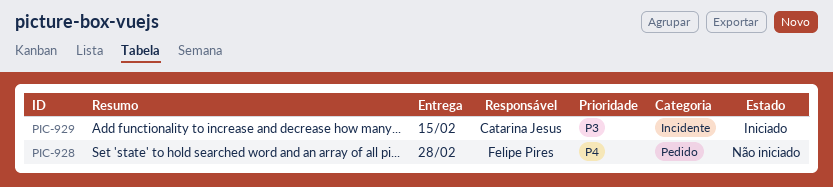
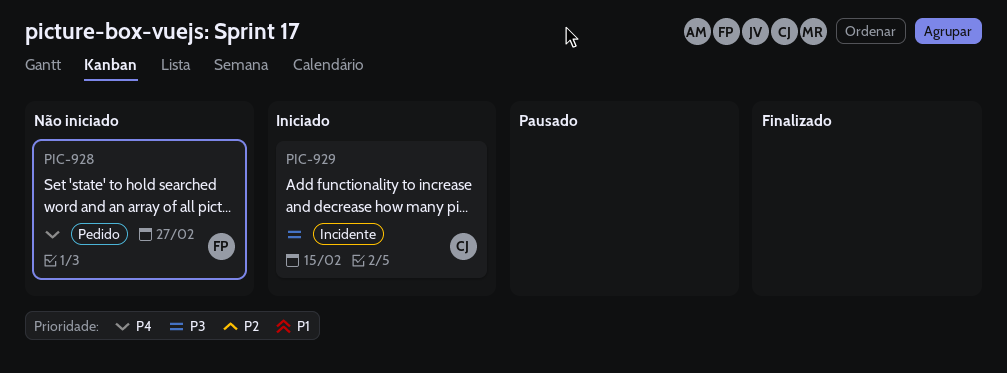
PIC-928, due: Feb 28 -> Feb 27

